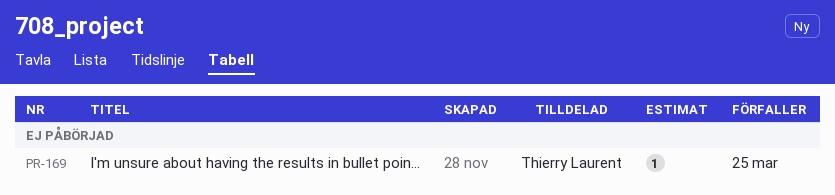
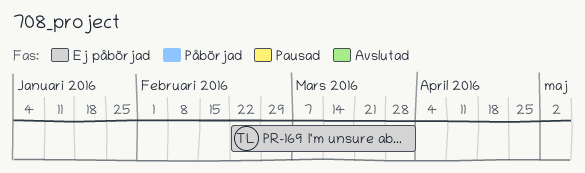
PR-169, due: Mar 25 -> Apr 1

